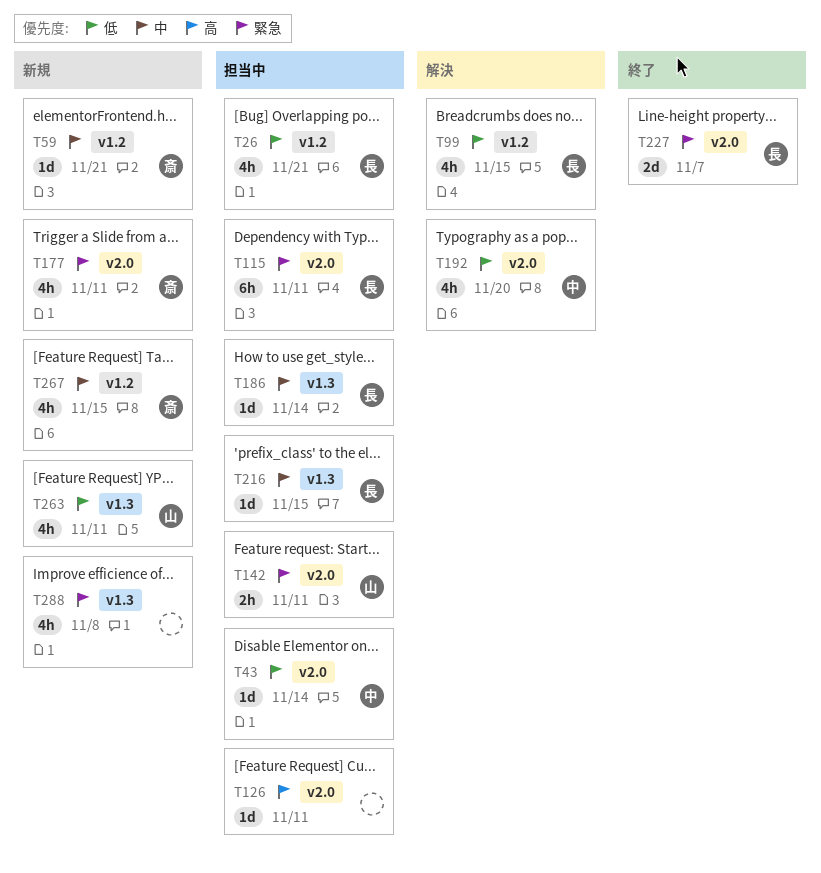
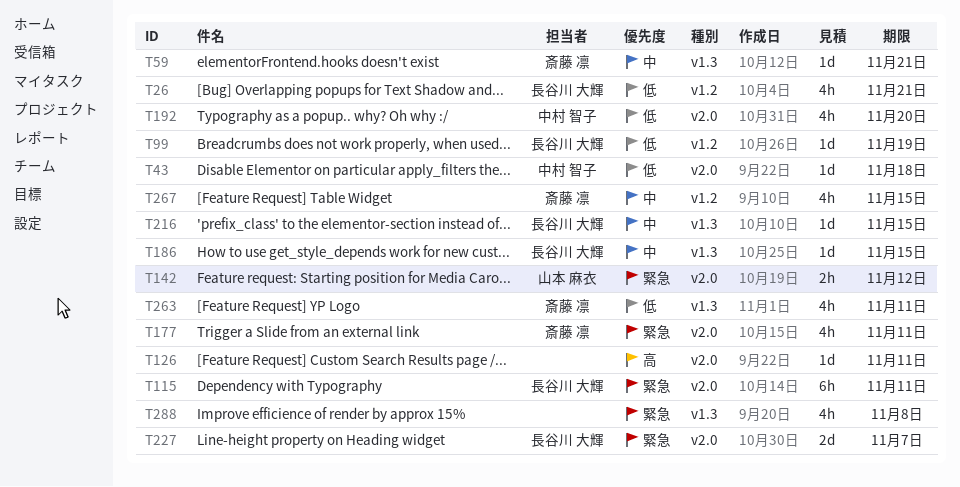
T43, due: Nov 14 -> Nov 18
T59, label: v1.2 -> v1.3
T99, estimate: 4h -> 1d
T99, due: Nov 15 -> Nov 19
T142, due: Nov 11 -> Nov 12
T186, due: Nov 14 -> Nov 15
T263, owner: 山本 麻衣 -> 斎藤 凛

